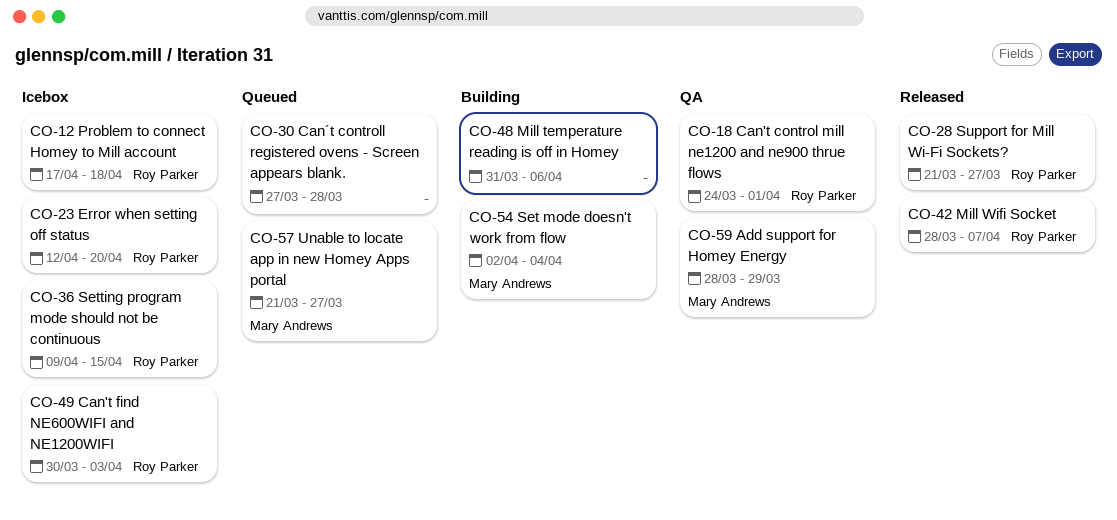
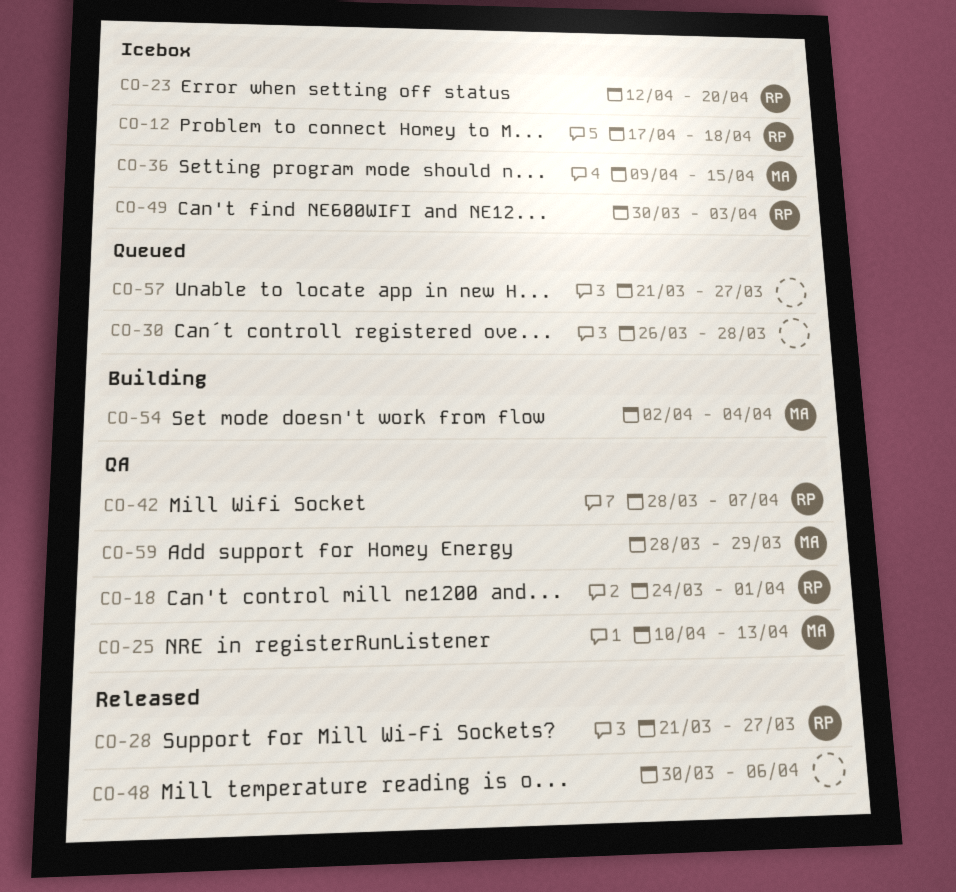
CO-25: none -> present
CO-30, start: Mar 27 -> Mar 26
CO-36, owner: Roy Parker -> Mary Andrews
CO-42, status: Released -> QA
CO-48, status: Building -> Released
CO-48, start: Mar 31 -> Mar 30
CO-57, owner: Mary Andrews -> none

